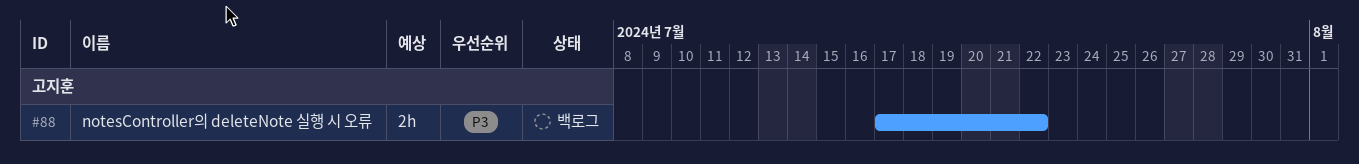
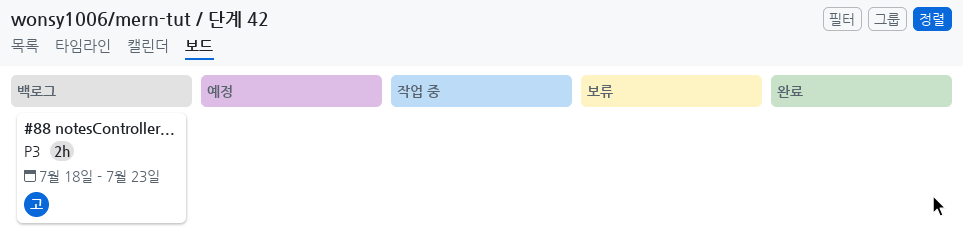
#88, start: Jul 17 -> Jul 18
#88, due: Jul 22 -> Jul 23

